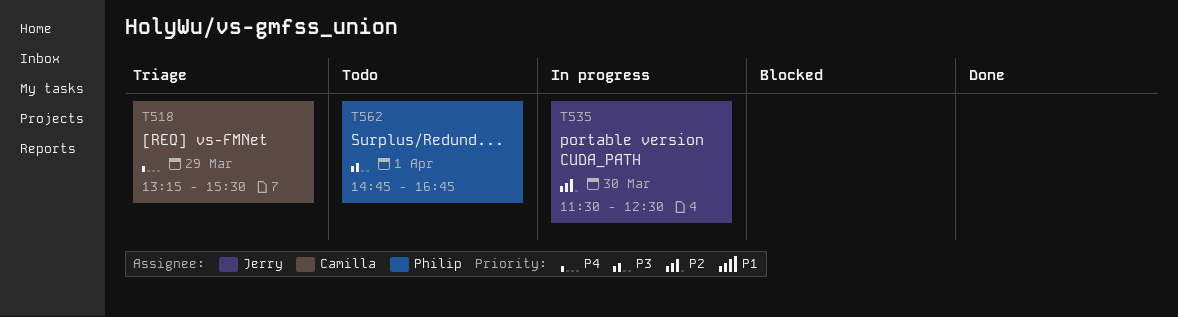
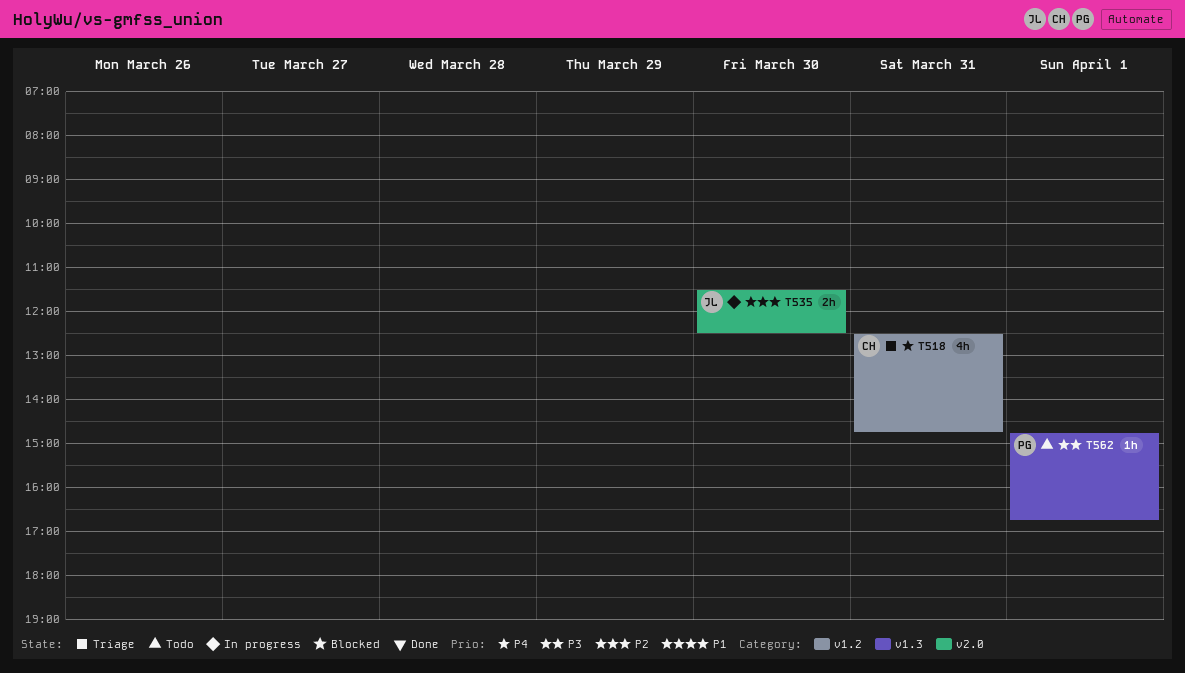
T518, day: Mar 29 -> Mar 31
T518, begins: 13:15 -> 12:30
T518, ends: 15:30 -> 14:45

